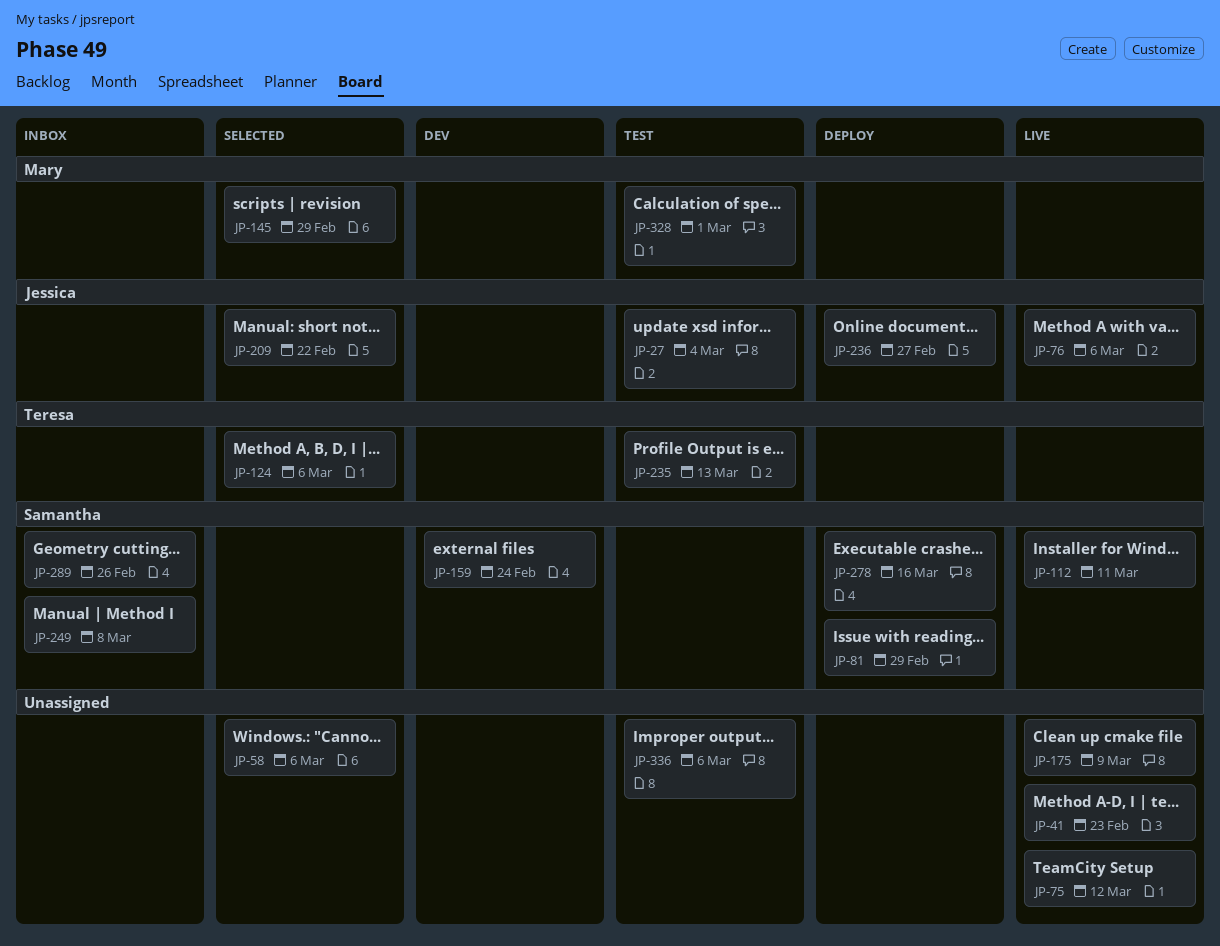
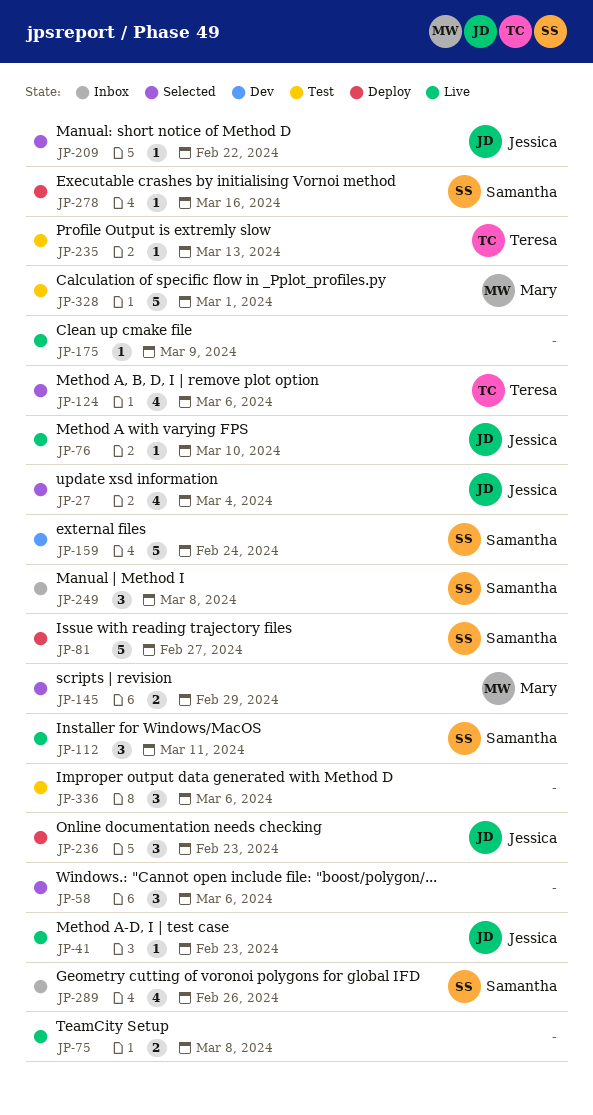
JP-27, status: Test -> Selected
JP-41, owner: none -> Jessica
JP-75, due: Mar 12 -> Mar 8
JP-76, due: Mar 6 -> Mar 10
JP-81, due: Feb 29 -> Feb 27
JP-236, due: Feb 27 -> Feb 23

